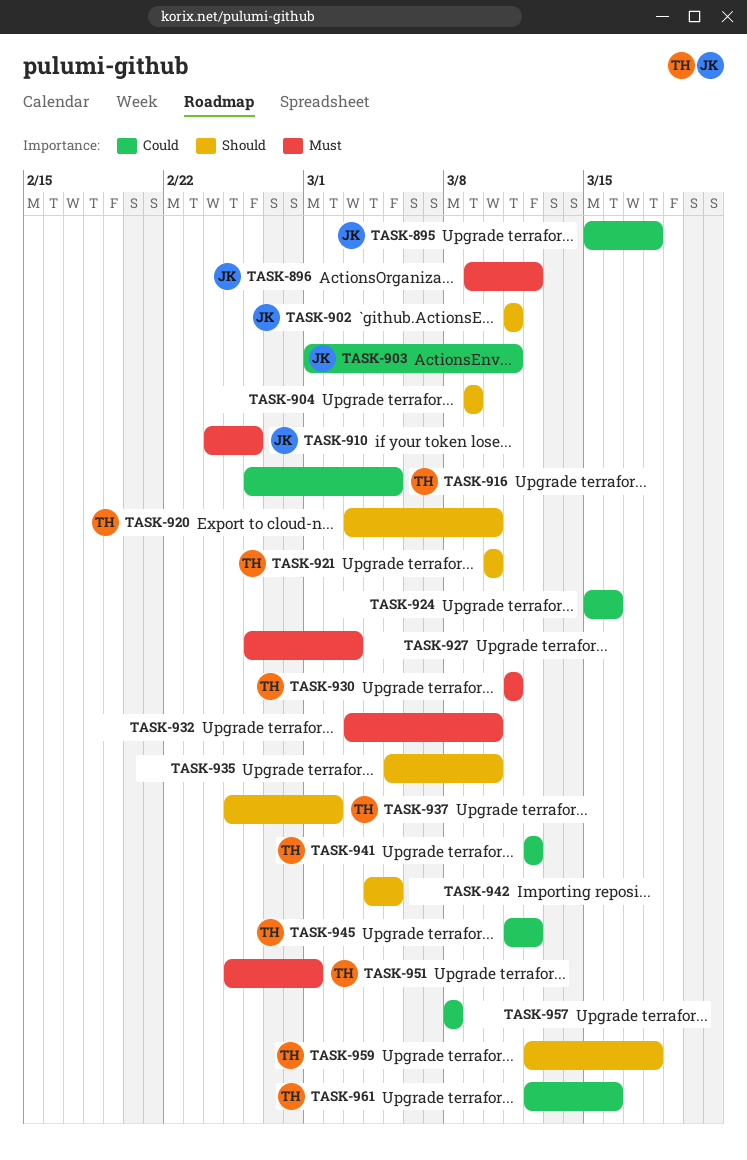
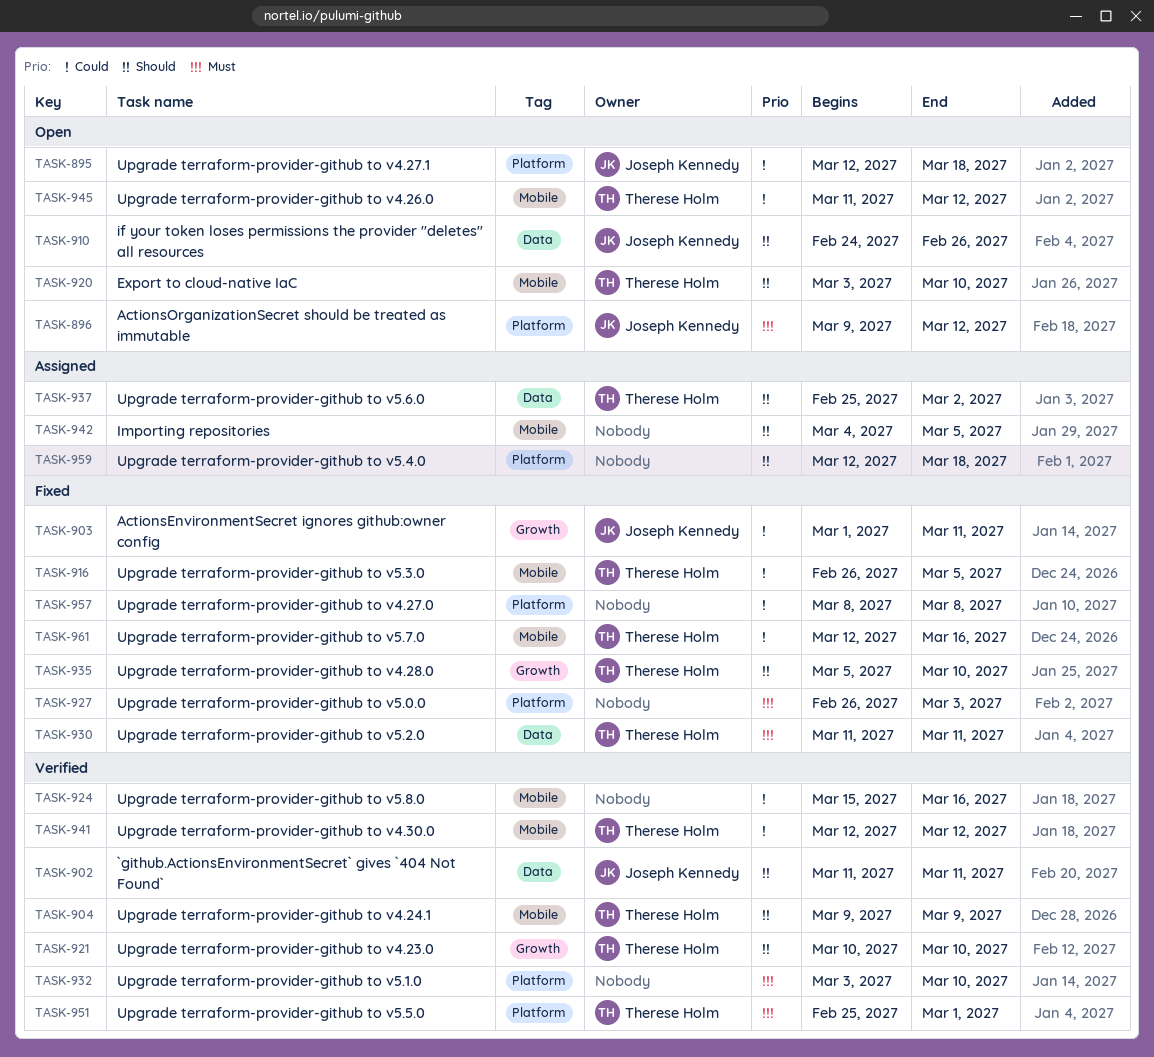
TASK-895, start: Mar 15 -> Mar 12
TASK-904, owner: none -> Therese Holm
TASK-910, priority: Must -> Should
TASK-935, owner: none -> Therese Holm
TASK-959, owner: Therese Holm -> none

